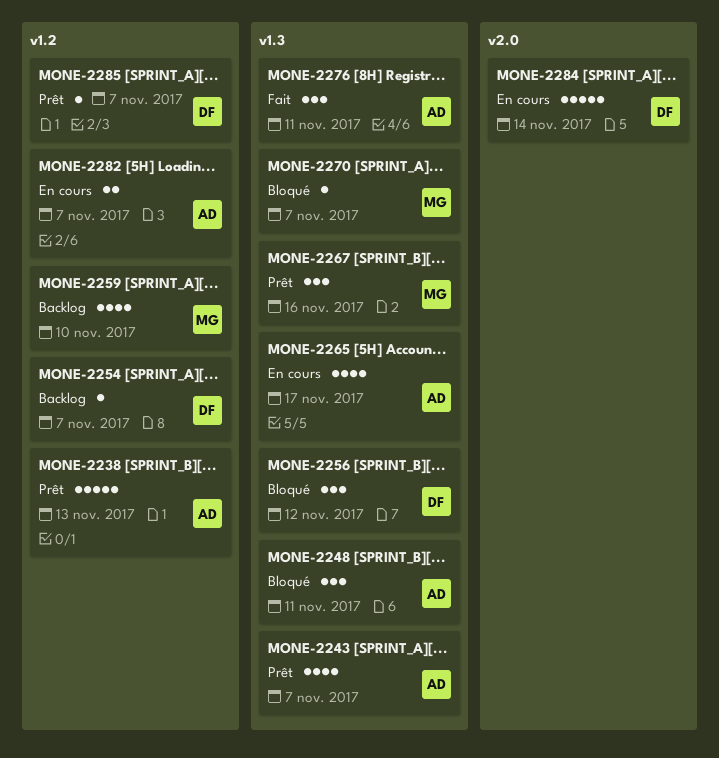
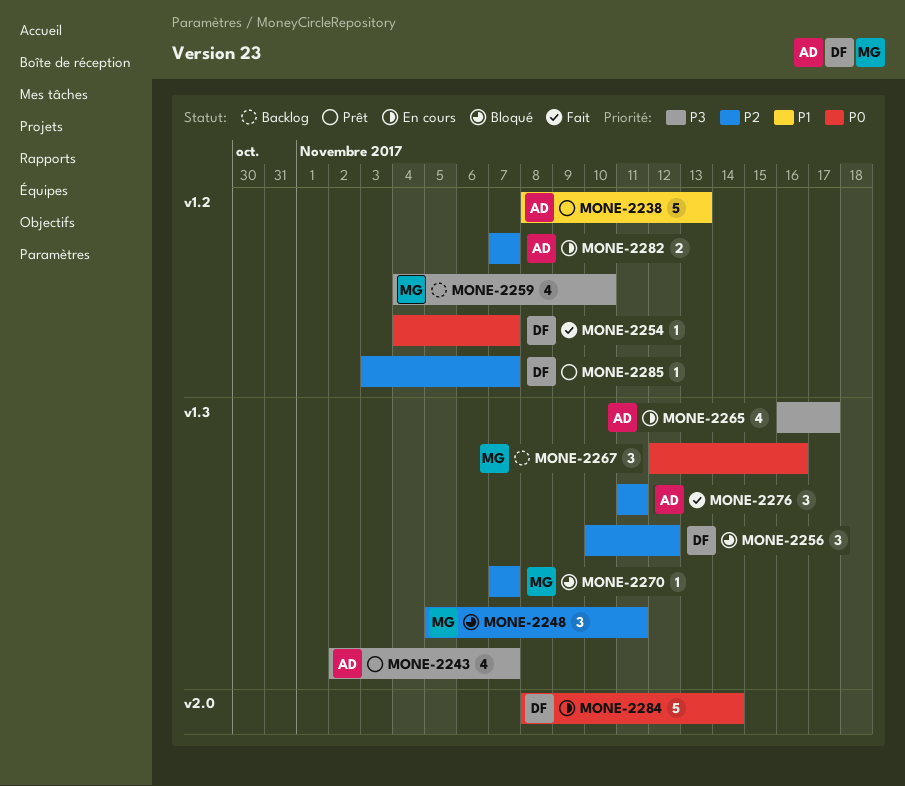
MONE-2248, owner: AD -> MG
MONE-2254, status: Backlog -> Fait
MONE-2267, status: Prêt -> Backlog

